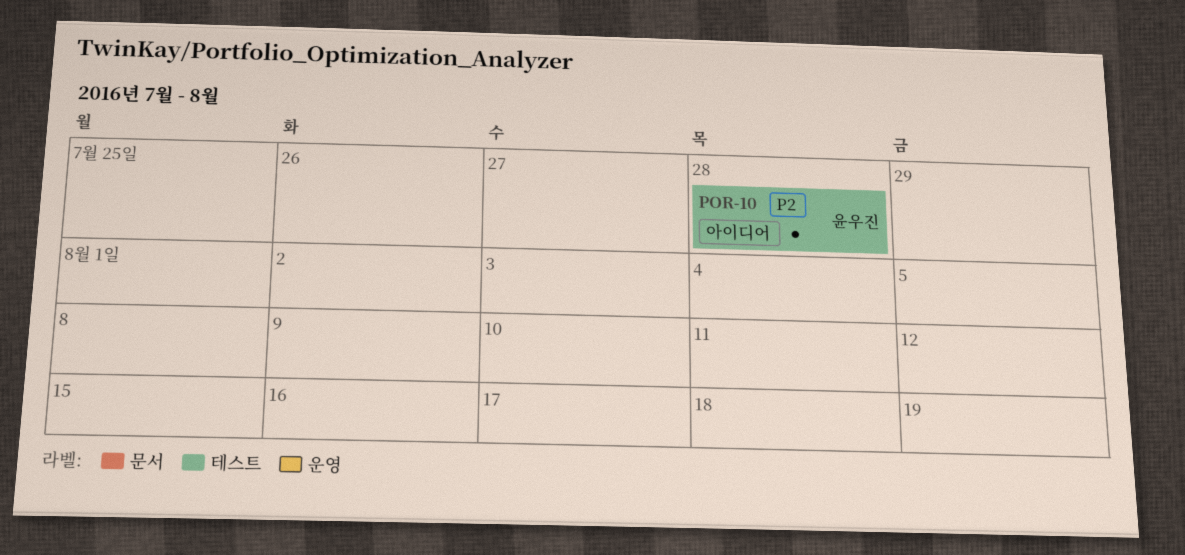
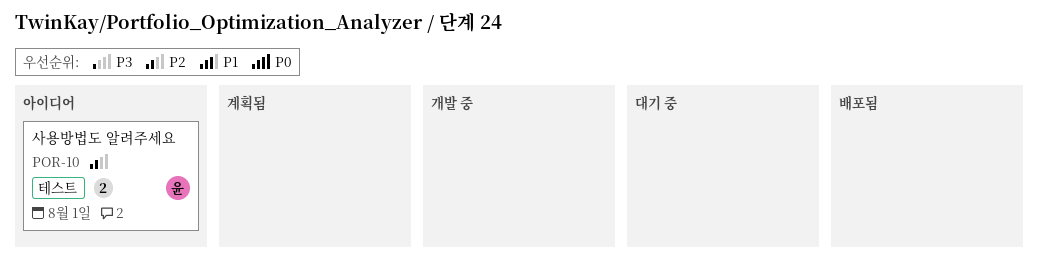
POR-10, estimate: 1 -> 2
POR-10, due: Jul 28 -> Aug 1

